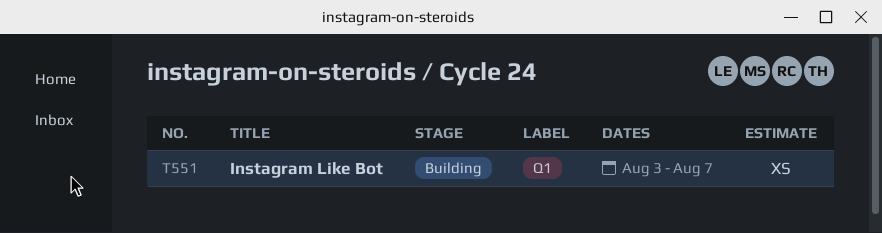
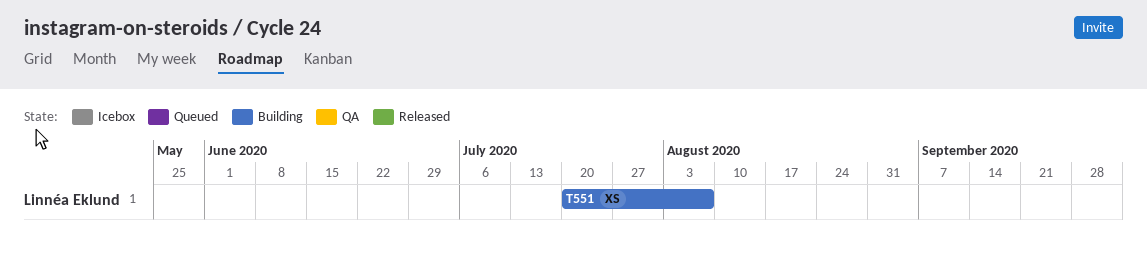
T551, start: Aug 3 -> Jul 20

